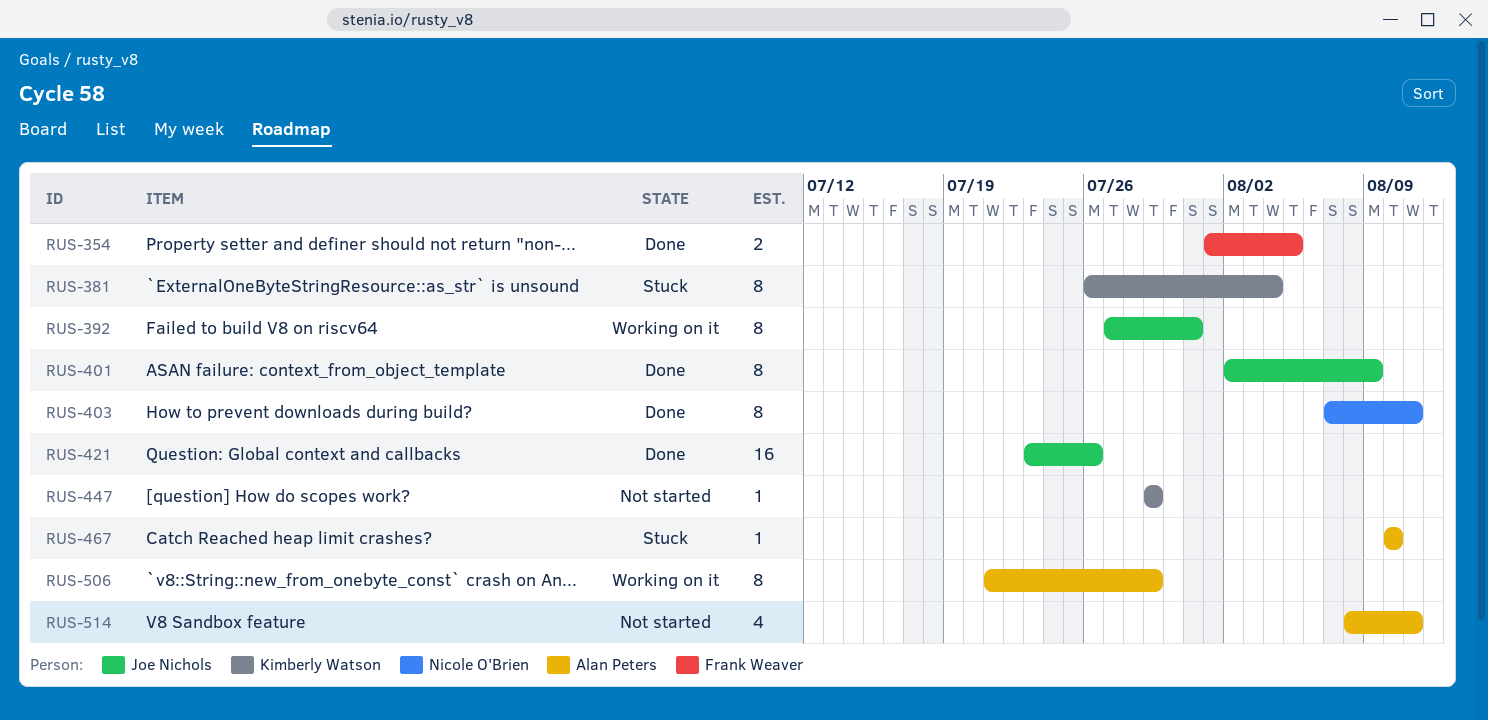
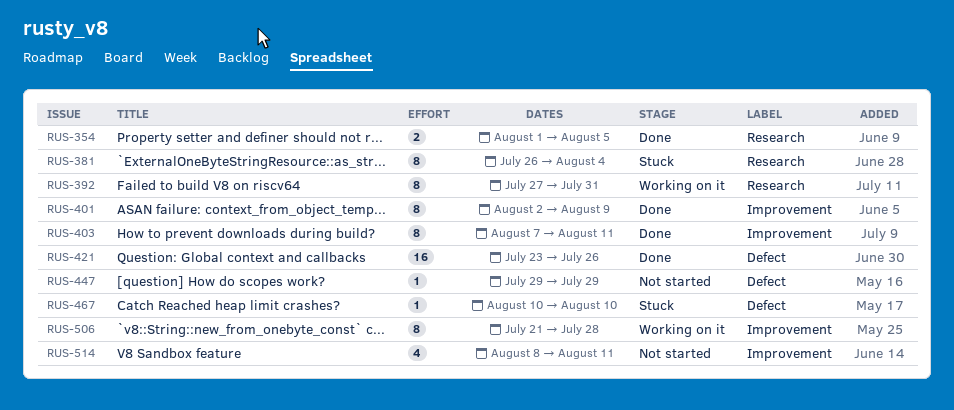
RUS-506, due: Jul 29 -> Jul 28

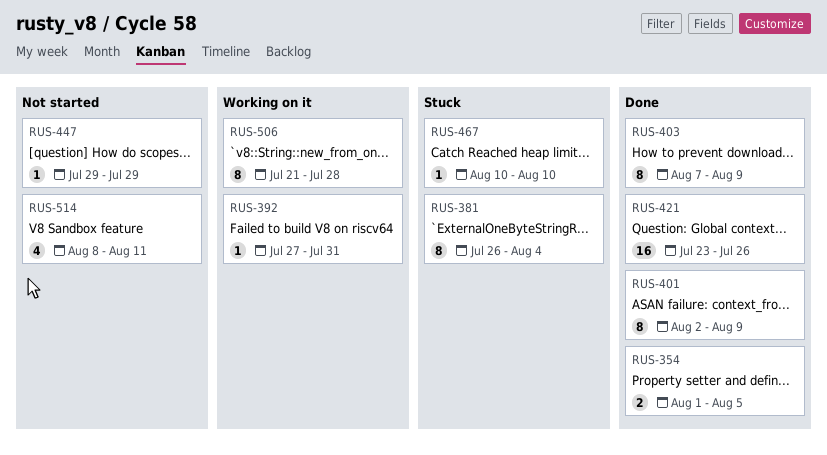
RUS-392, estimate: 8 -> 1
RUS-403, due: Aug 11 -> Aug 9

